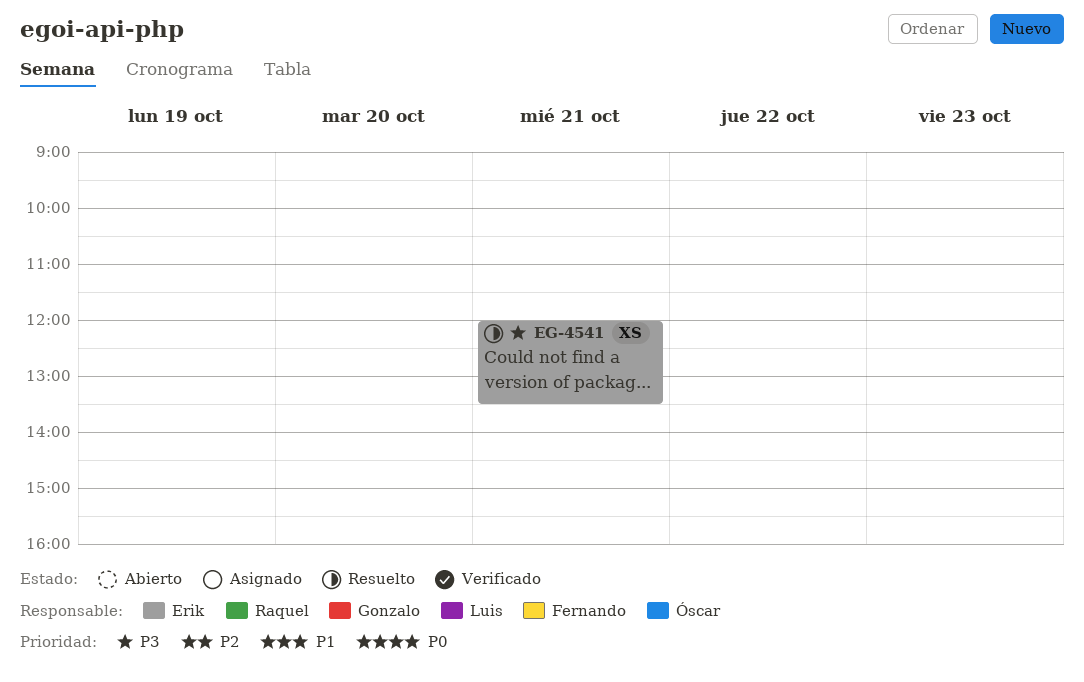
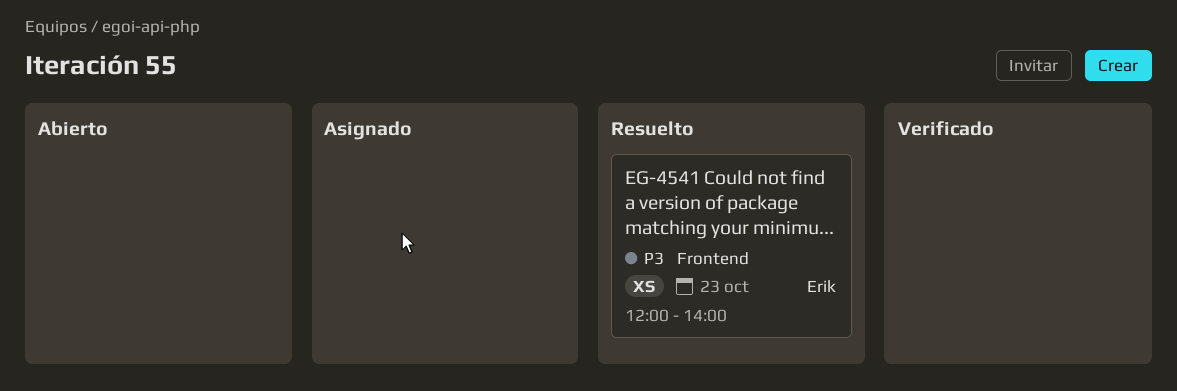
EG-4541, day: Oct 21 -> Oct 23
EG-4541, ends: 13:30 -> 14:00

